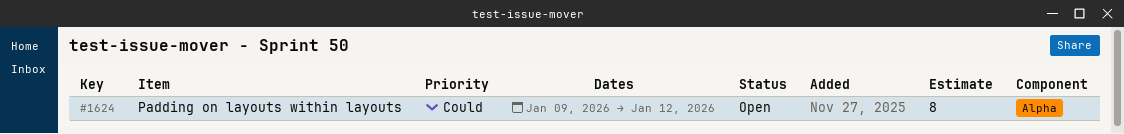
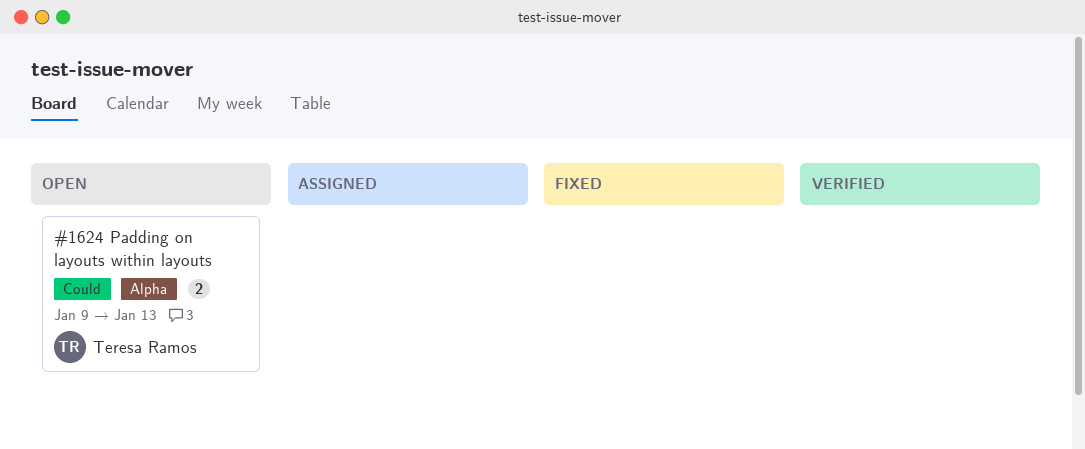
#1624, estimate: 8 -> 2
#1624, due: Jan 12 -> Jan 13

